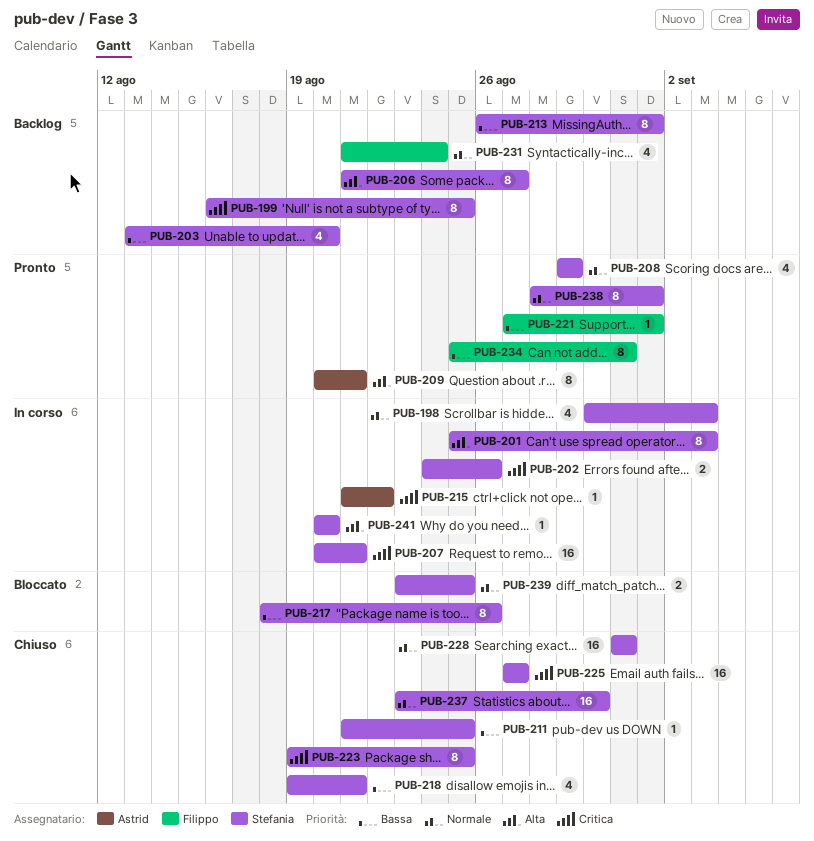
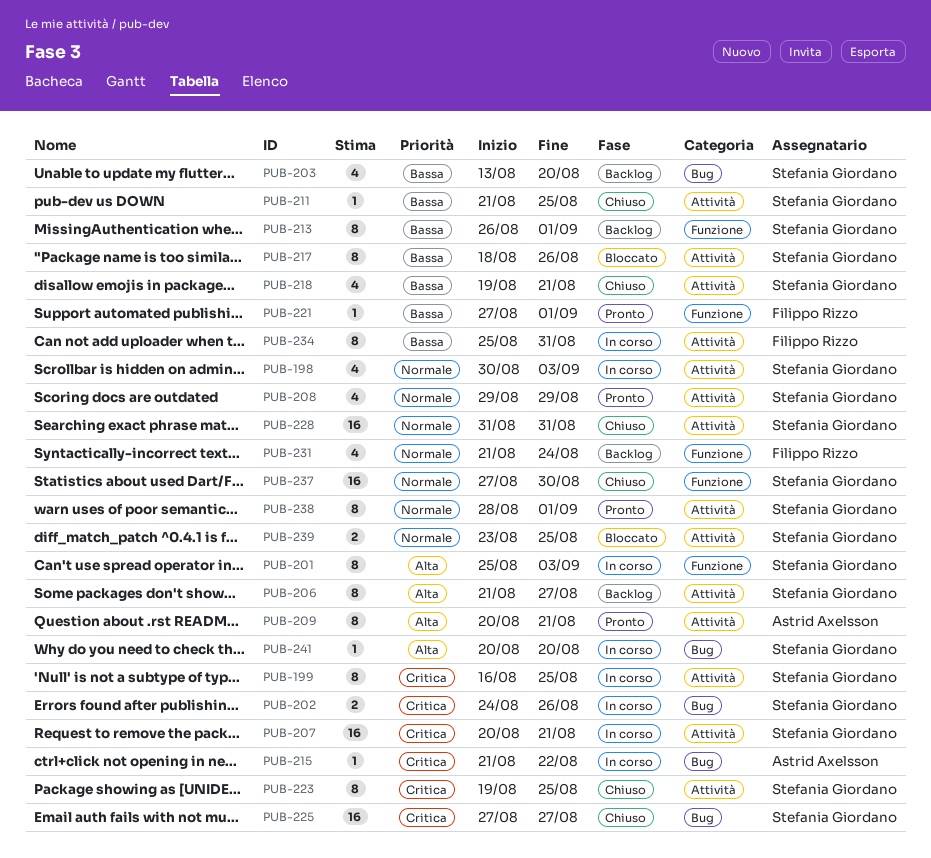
PUB-199, status: Backlog -> In corso
PUB-234, status: Pronto -> In corso
PUB-237, start: Aug 23 -> Aug 27

